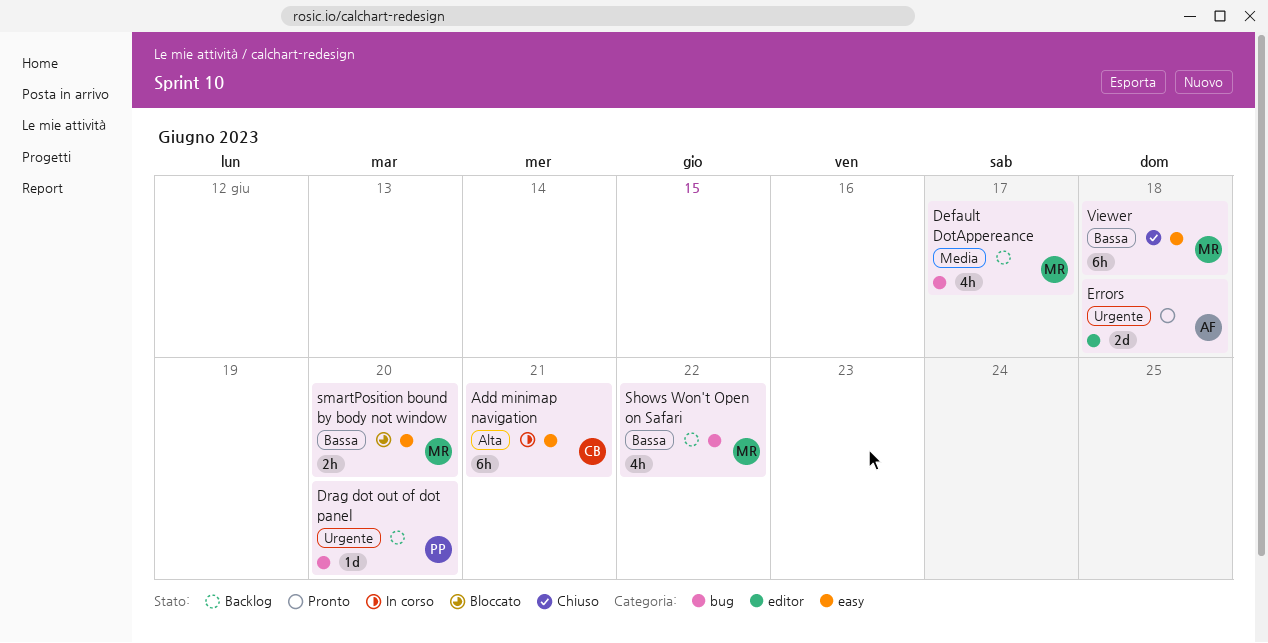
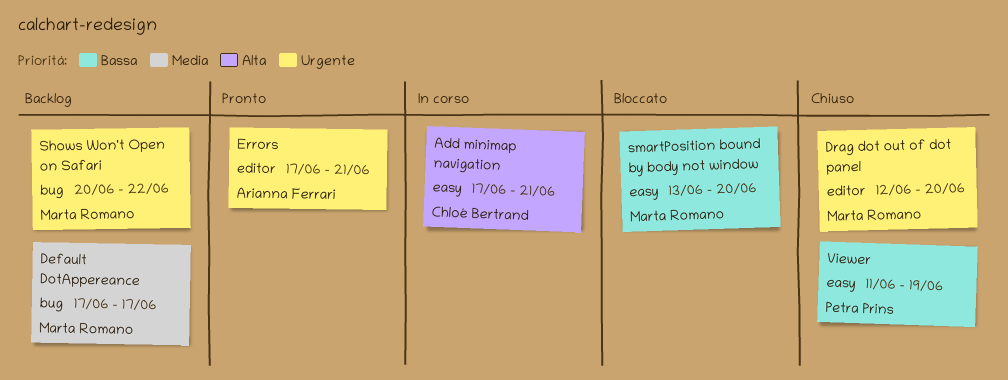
Drag dot out of dot panel, status: Backlog -> Chiuso
Drag dot out of dot panel, owner: Petra Prins -> Marta Romano
Drag dot out of dot panel, label: bug -> editor
Errors, due: Jun 18 -> Jun 21
Shows Won't Open on Safari, priority: Bassa -> Urgente
Viewer, owner: Marta Romano -> Petra Prins
Viewer, due: Jun 18 -> Jun 19

